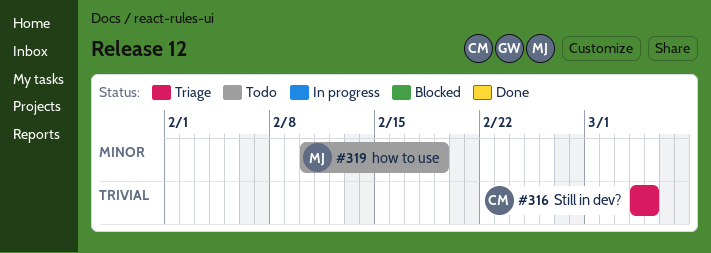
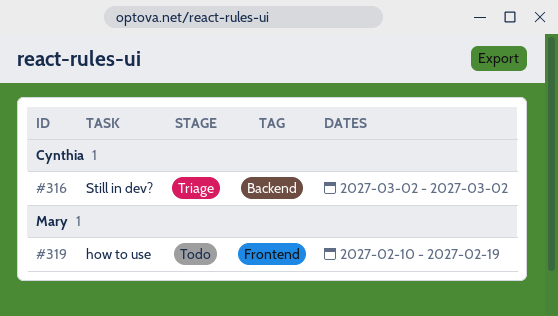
#316, start: Mar 4 -> Mar 2
#316, due: Mar 5 -> Mar 2

